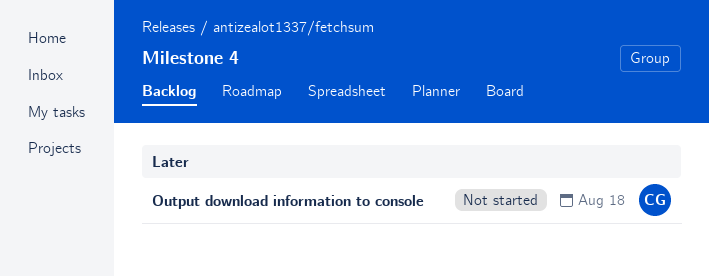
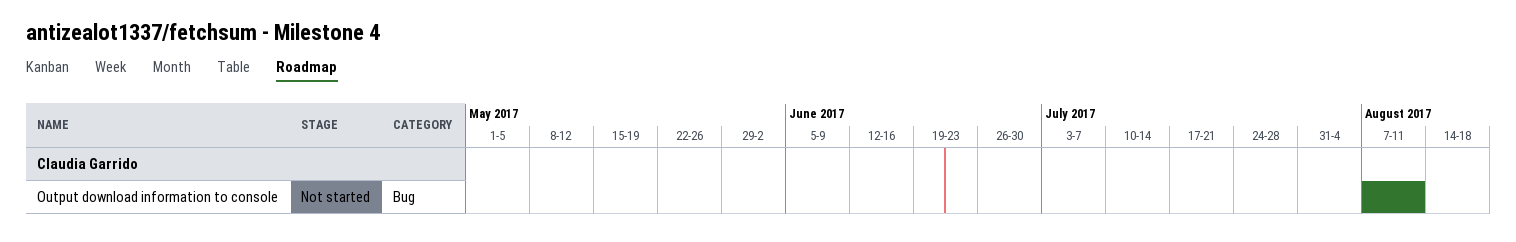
Output download information to console, due: Aug 18 -> Aug 11

